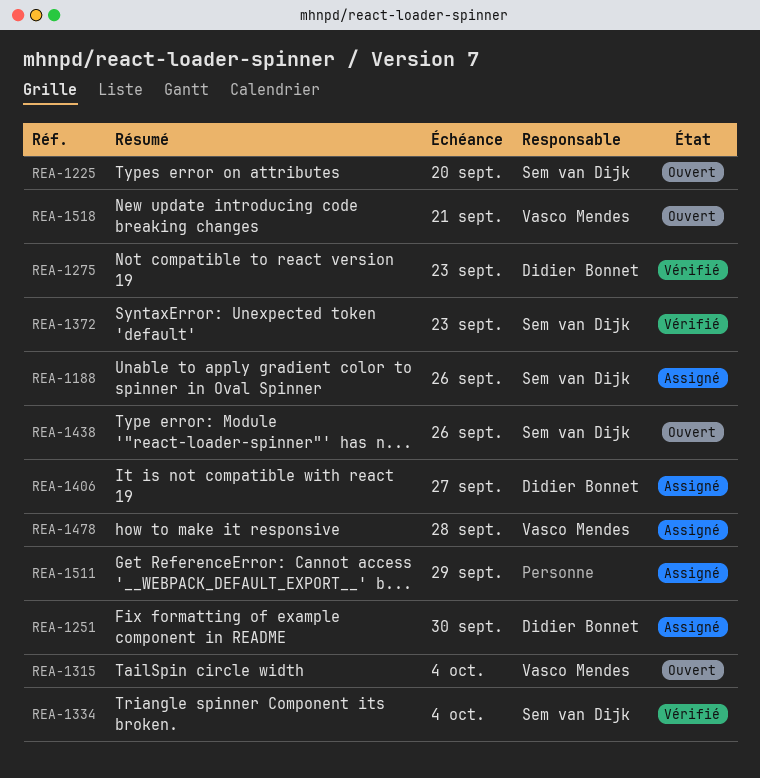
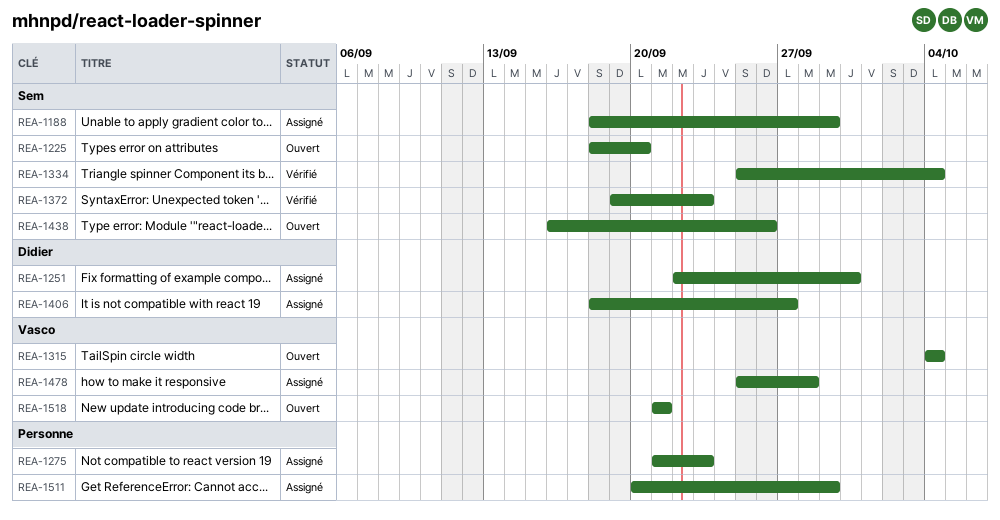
REA-1188, due: Sep 26 -> Sep 29
REA-1275, status: Vérifié -> Assigné
REA-1275, owner: Didier Bonnet -> none

